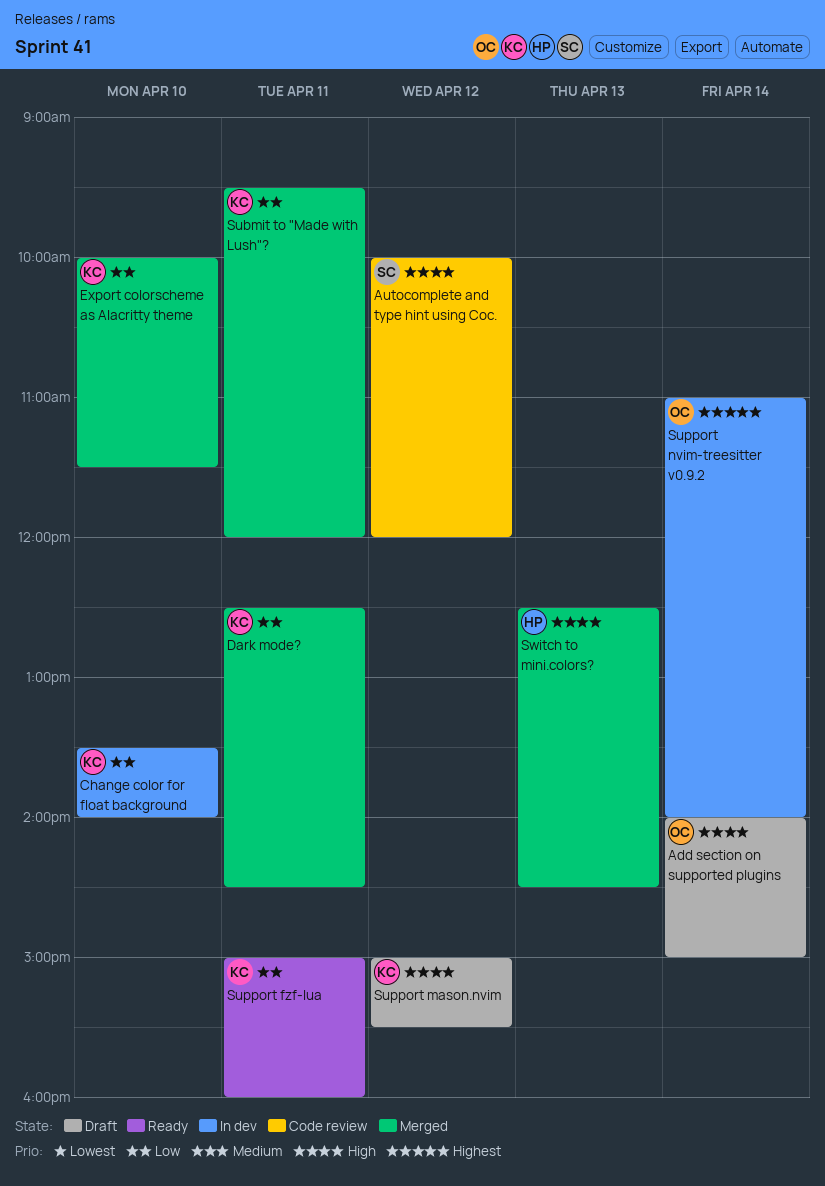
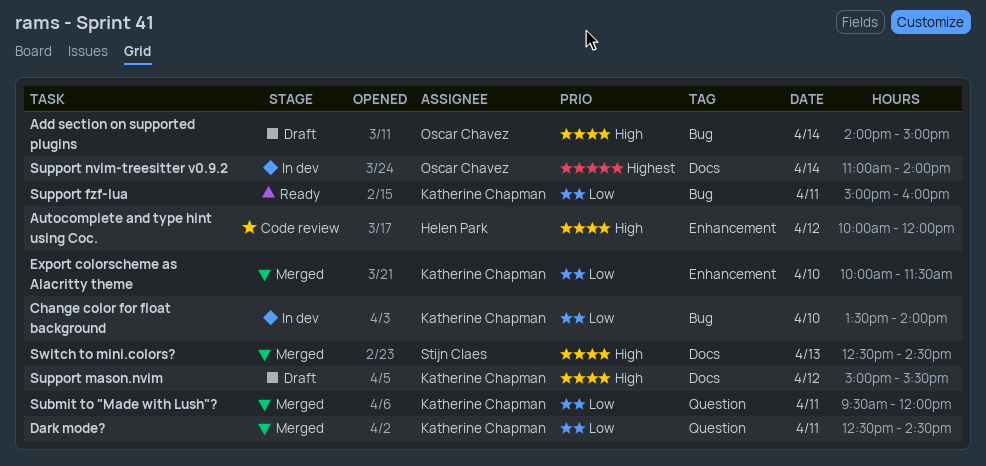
Autocomplete and type hint using Coc., owner: Stijn Claes -> Helen Park
Switch to mini.colors?, owner: Helen Park -> Stijn Claes

